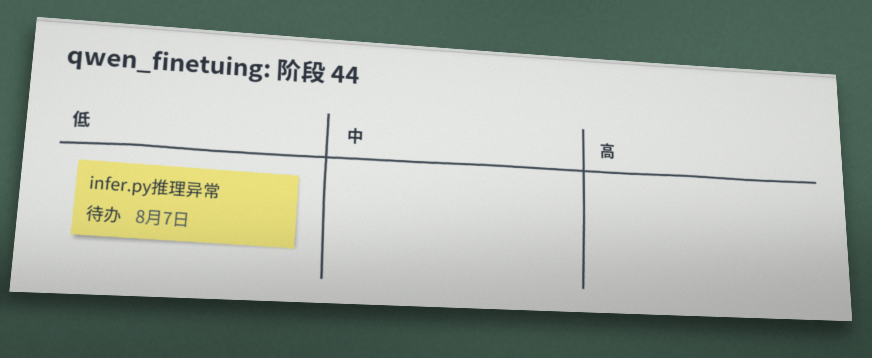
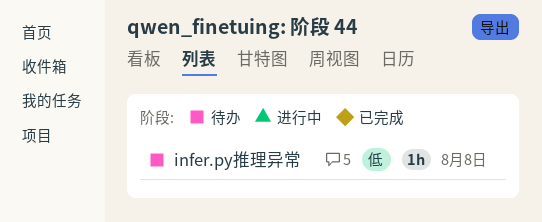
infer.py推理异常, due: Aug 7 -> Aug 8

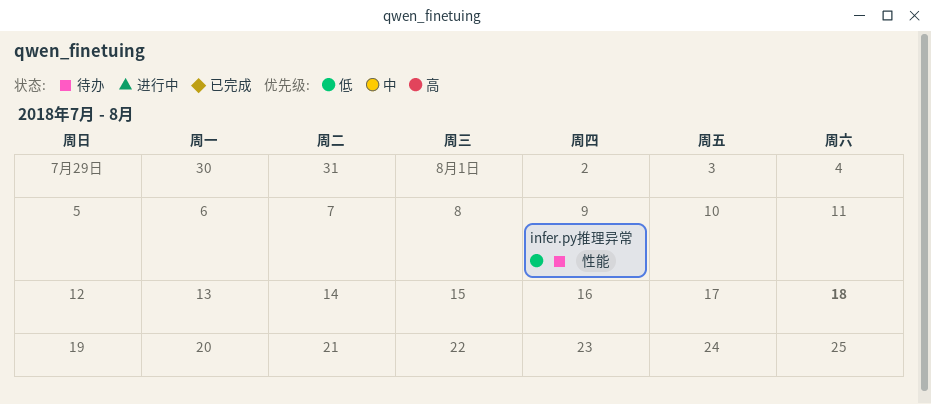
infer.py推理异常, due: Aug 8 -> Aug 9

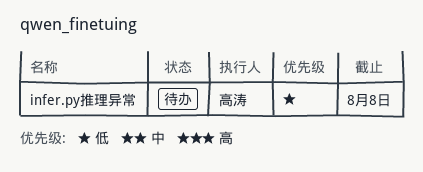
infer.py推理异常, due: Aug 9 -> Aug 8

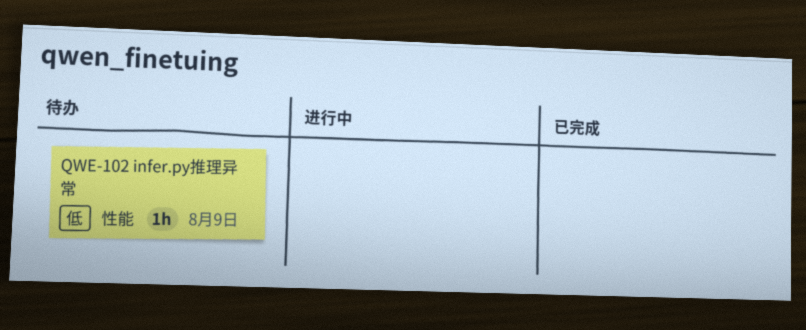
infer.py推理异常, due: Aug 8 -> Aug 9

